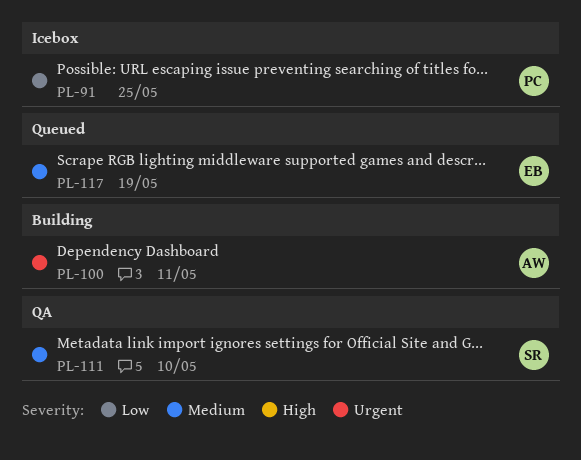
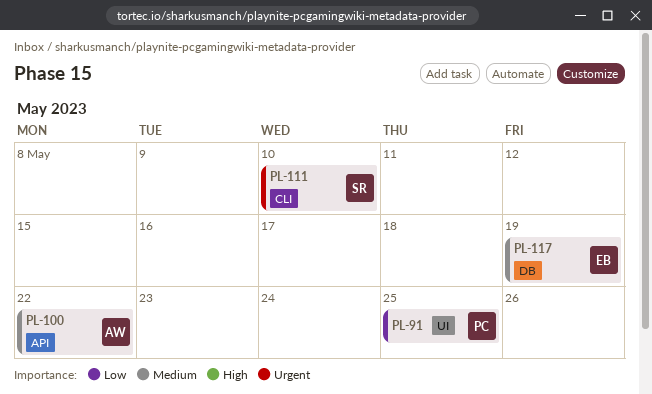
PL-100, priority: Urgent -> Medium
PL-100, due: May 11 -> May 22
PL-111, priority: Medium -> Urgent

